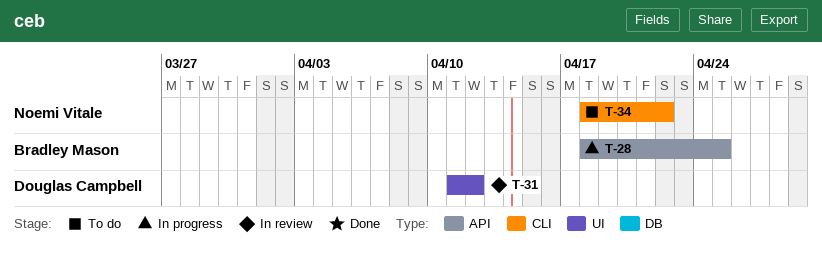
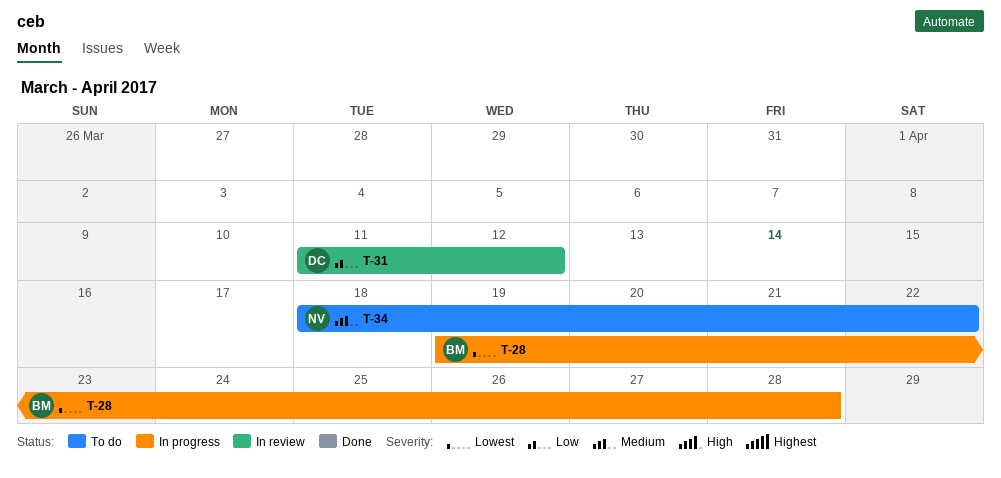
T-28, start: Apr 18 -> Apr 19
T-28, due: Apr 25 -> Apr 28

